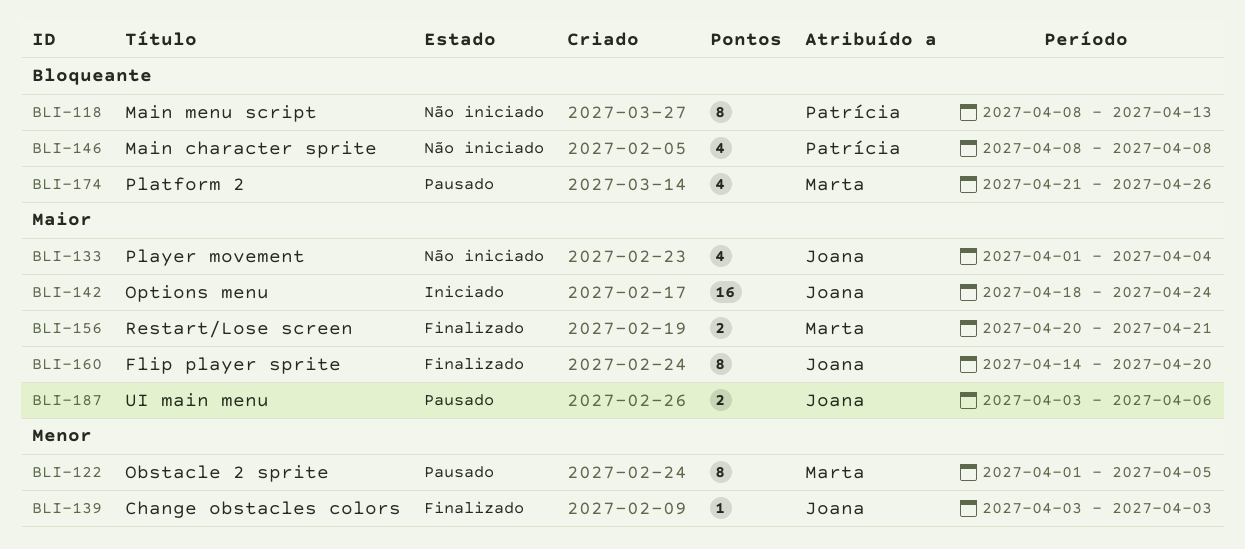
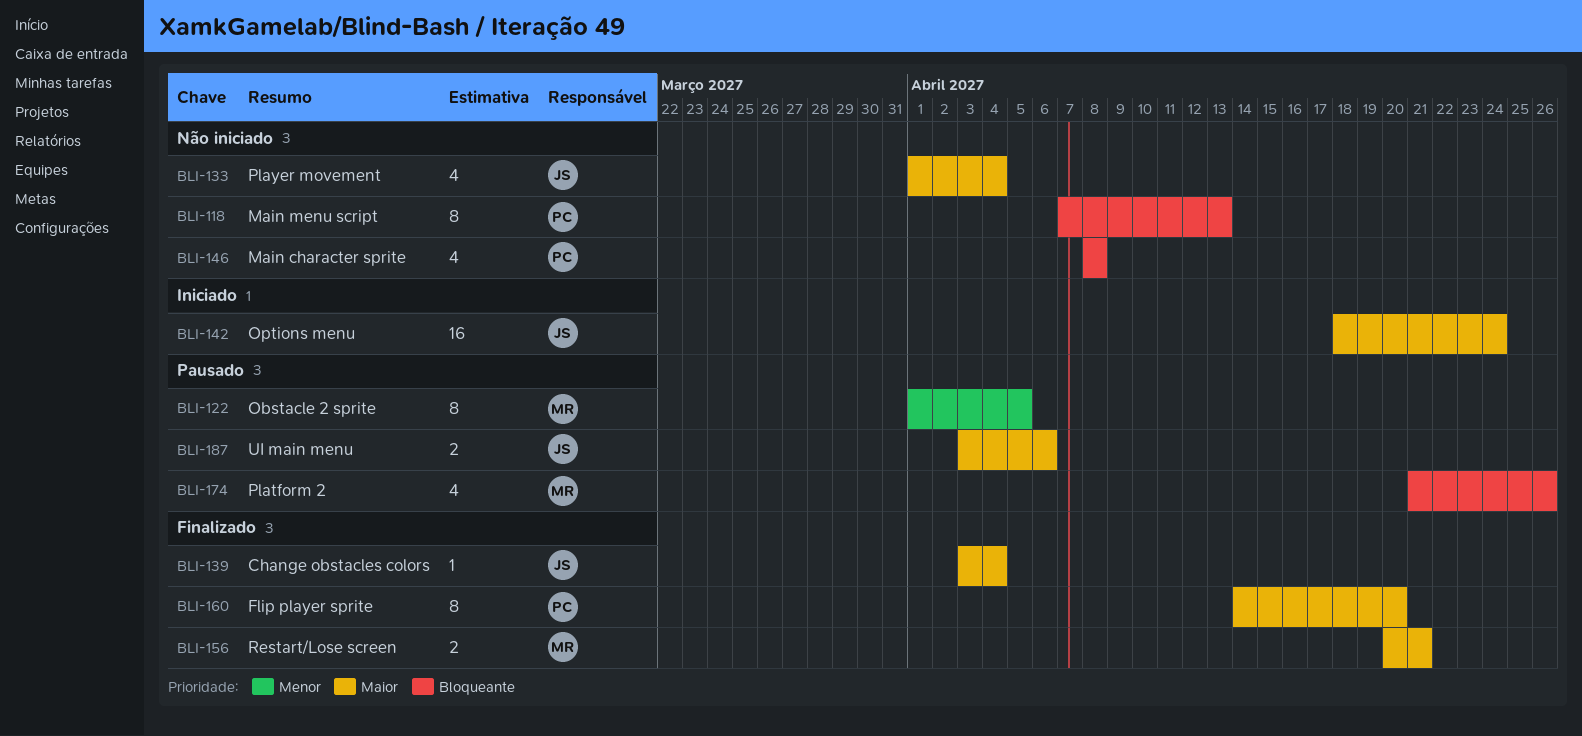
BLI-118, start: Apr 8 -> Apr 7
BLI-139, priority: Menor -> Maior
BLI-139, due: Apr 3 -> Apr 4
BLI-160, owner: Joana -> Patrícia

